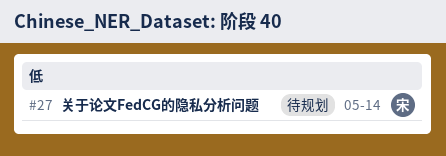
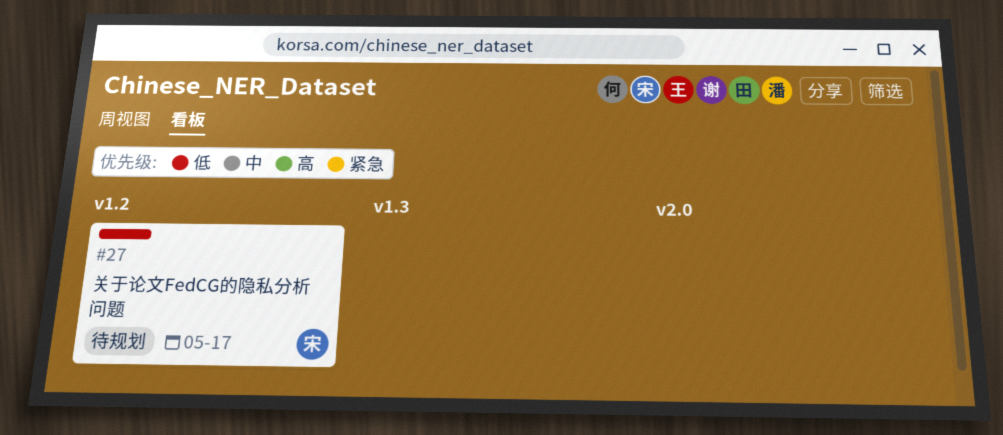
#27, due: May 14 -> May 17

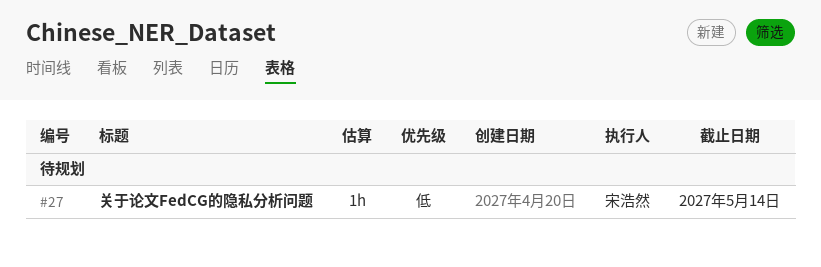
#27, due: May 17 -> May 14

